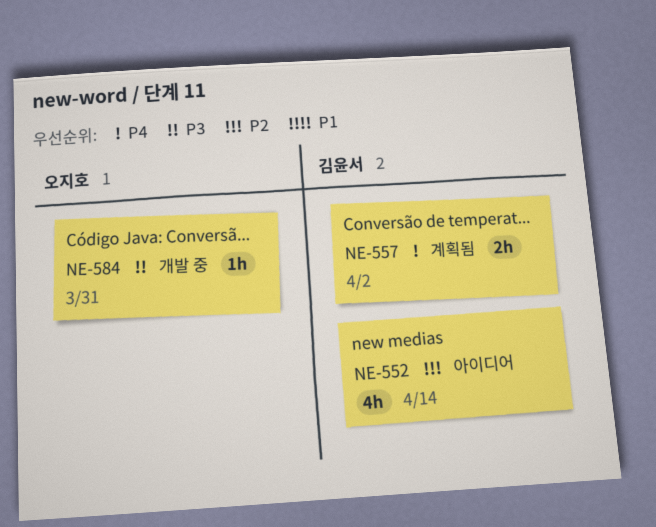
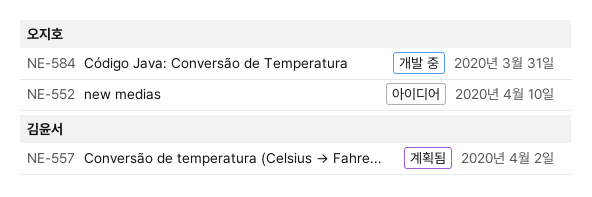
NE-552, owner: 김윤서 -> 오지호
NE-552, due: Apr 14 -> Apr 10

